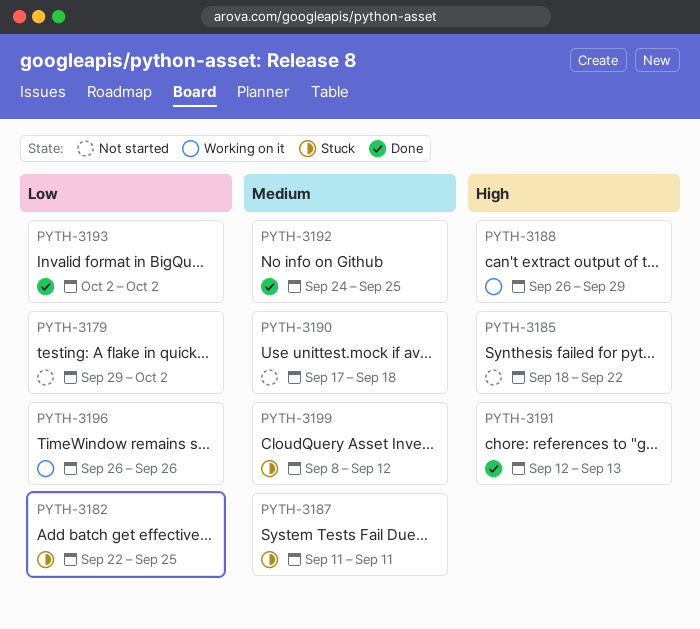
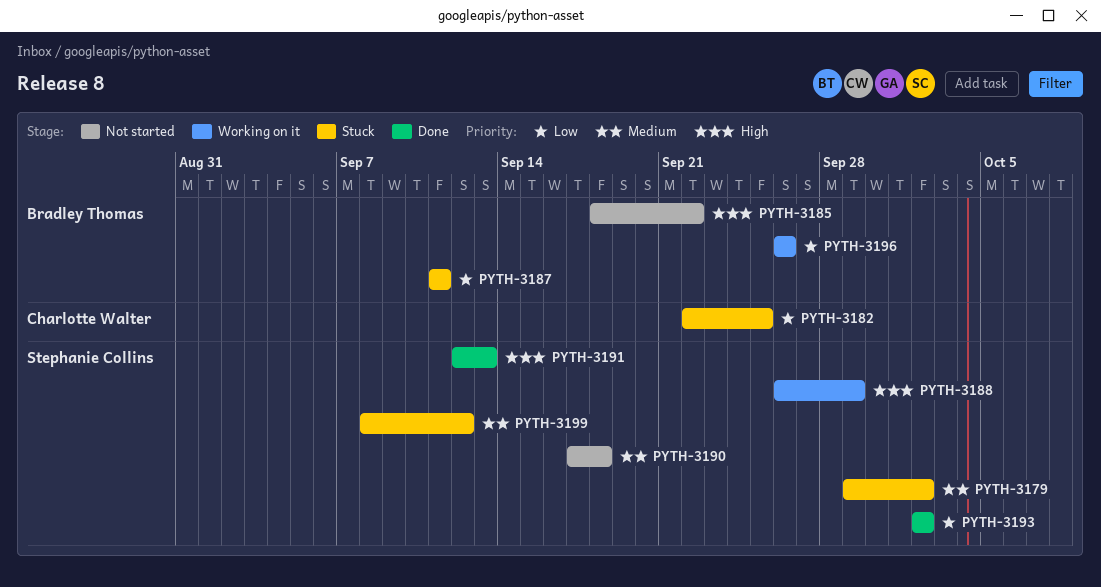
PYTH-3179, status: Not started -> Stuck
PYTH-3179, priority: Low -> Medium
PYTH-3187, priority: Medium -> Low
PYTH-3192: present -> none

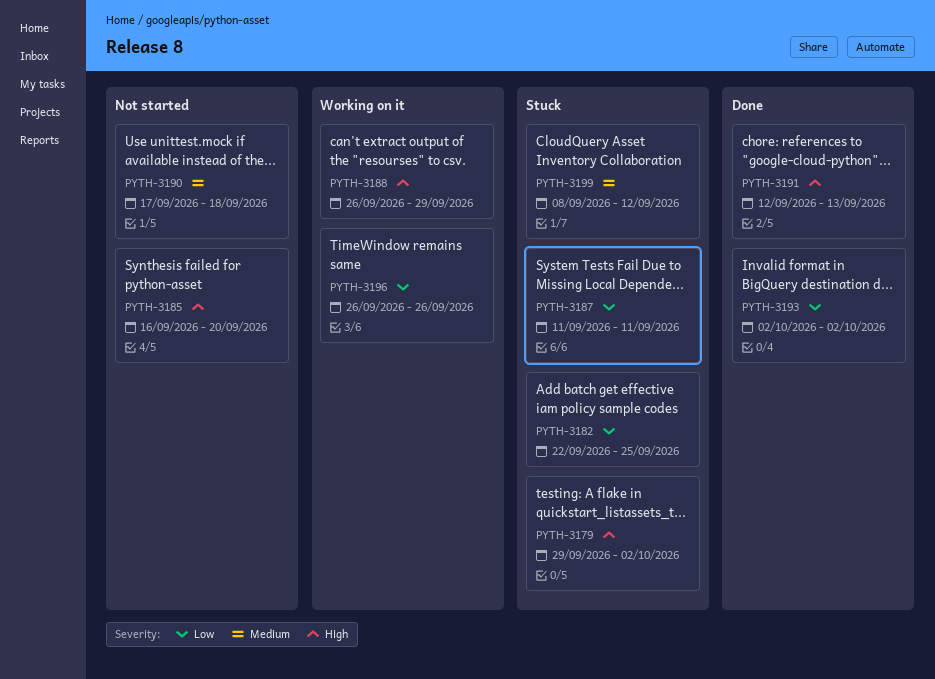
PYTH-3179, priority: Medium -> High
PYTH-3185, start: Sep 18 -> Sep 16
PYTH-3185, due: Sep 22 -> Sep 20

